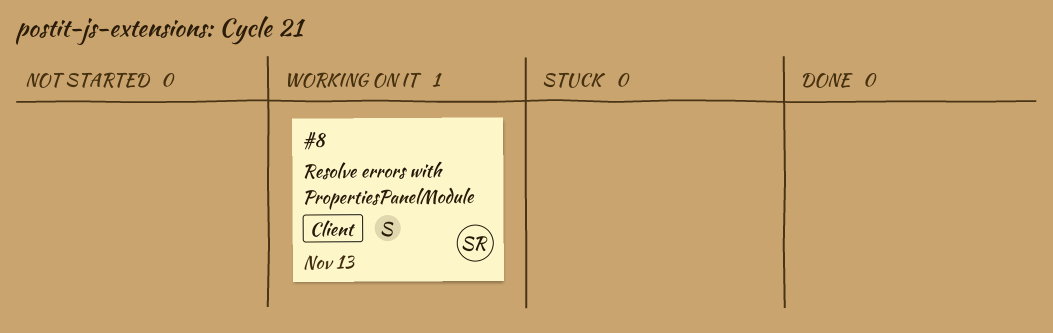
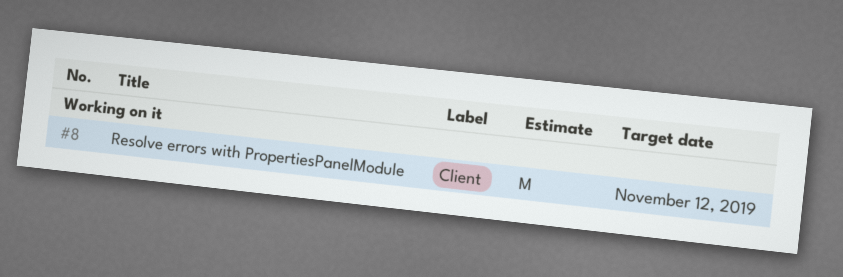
#8, estimate: S -> M
#8, due: Nov 13 -> Nov 12

